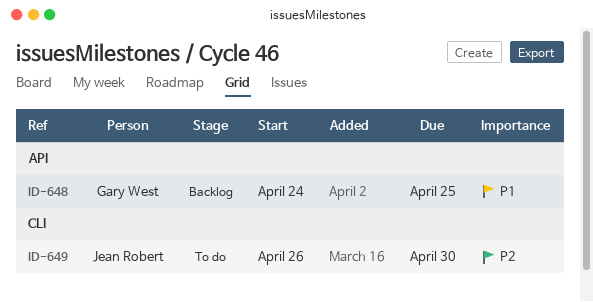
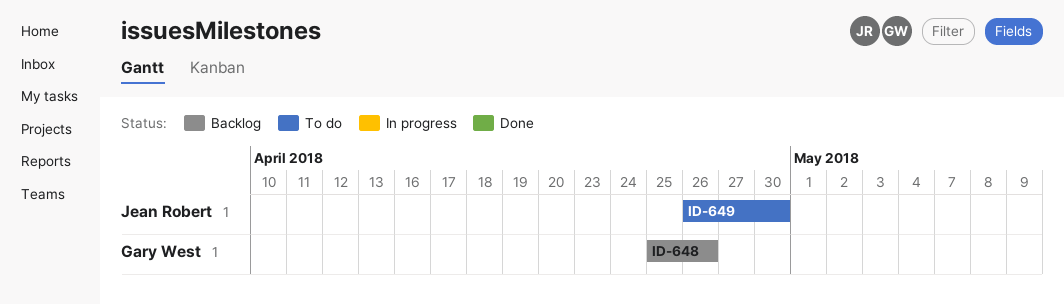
ID-648, start: Apr 24 -> Apr 25
ID-648, due: Apr 25 -> Apr 26

